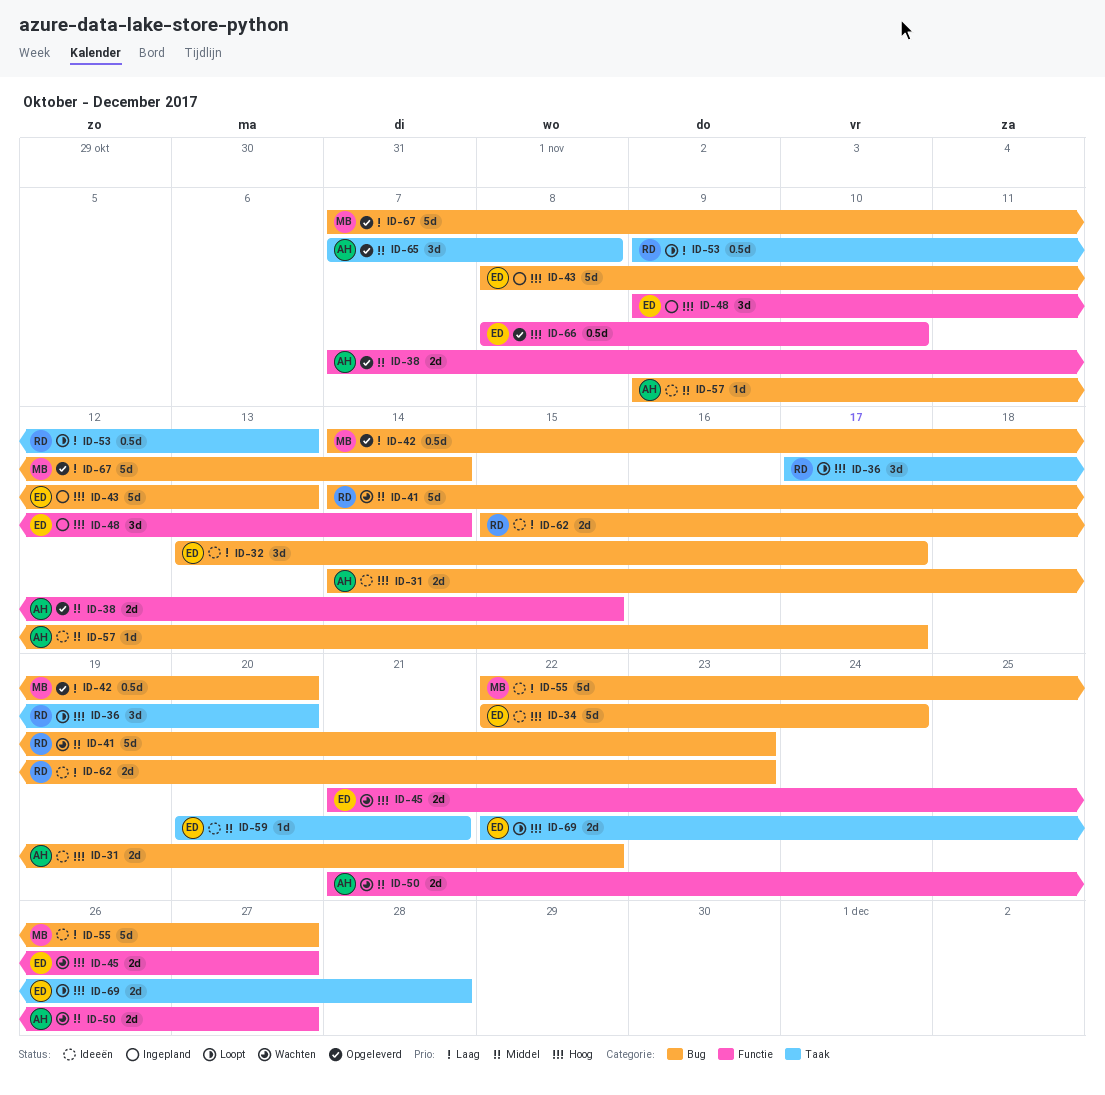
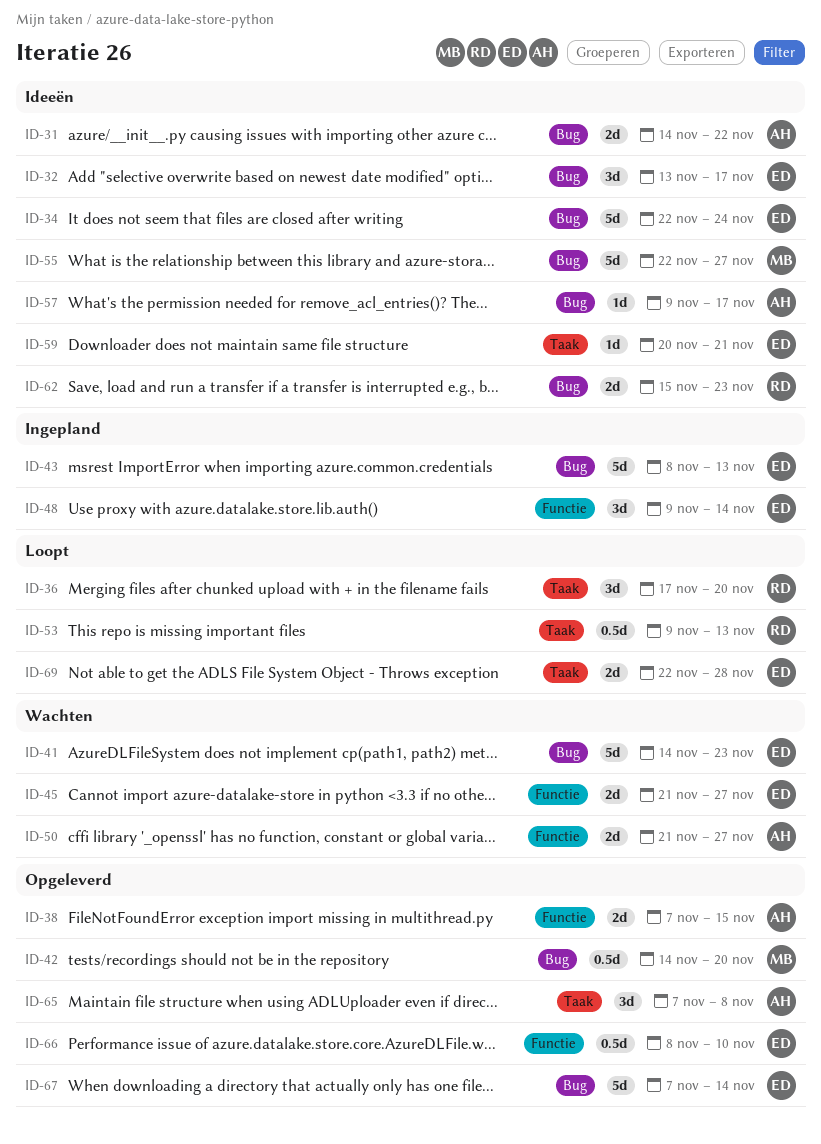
ID-41, owner: RD -> ED
ID-67, owner: MB -> ED

